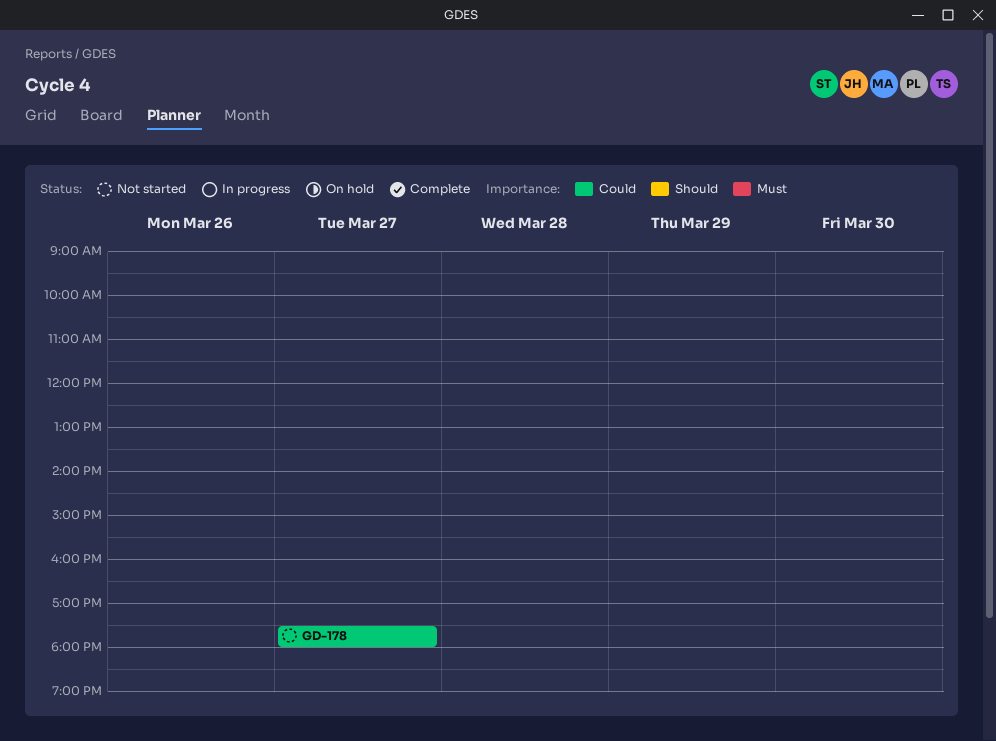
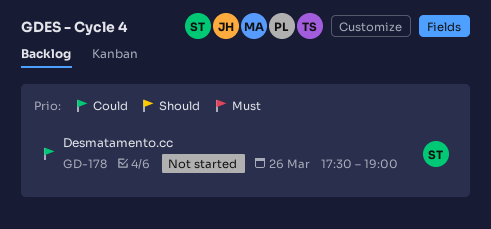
GD-178, day: Mar 27 -> Mar 26
GD-178, ends: 18:00 -> 19:00

